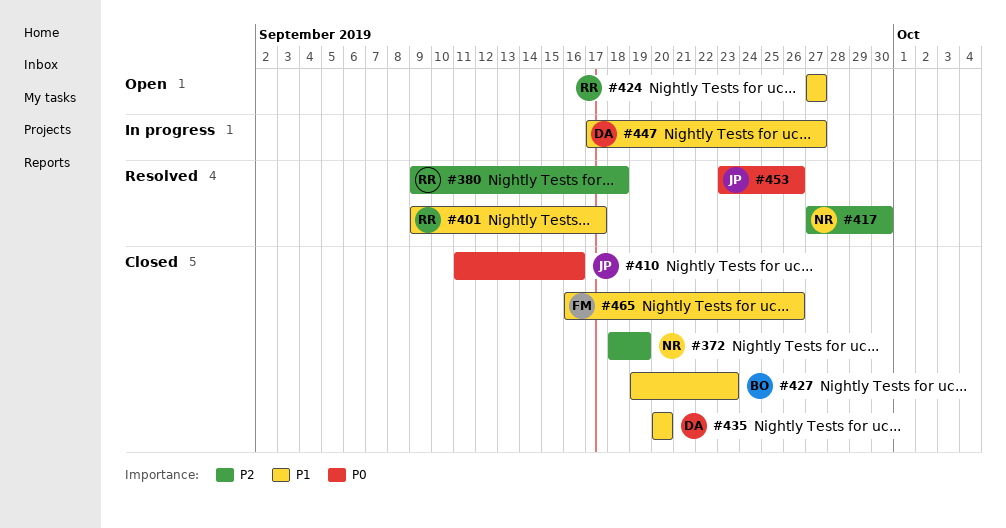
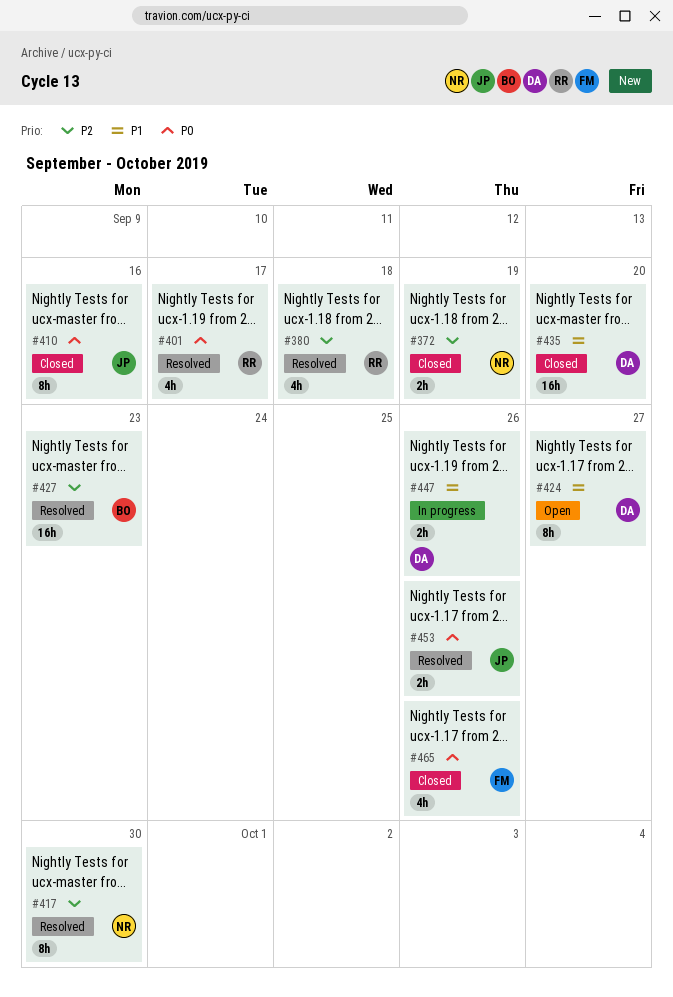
#401, priority: P1 -> P0
#424, owner: RR -> DA
#427, status: Closed -> Resolved
#427, priority: P1 -> P2
#447, due: Sep 27 -> Sep 26
#465, priority: P1 -> P0

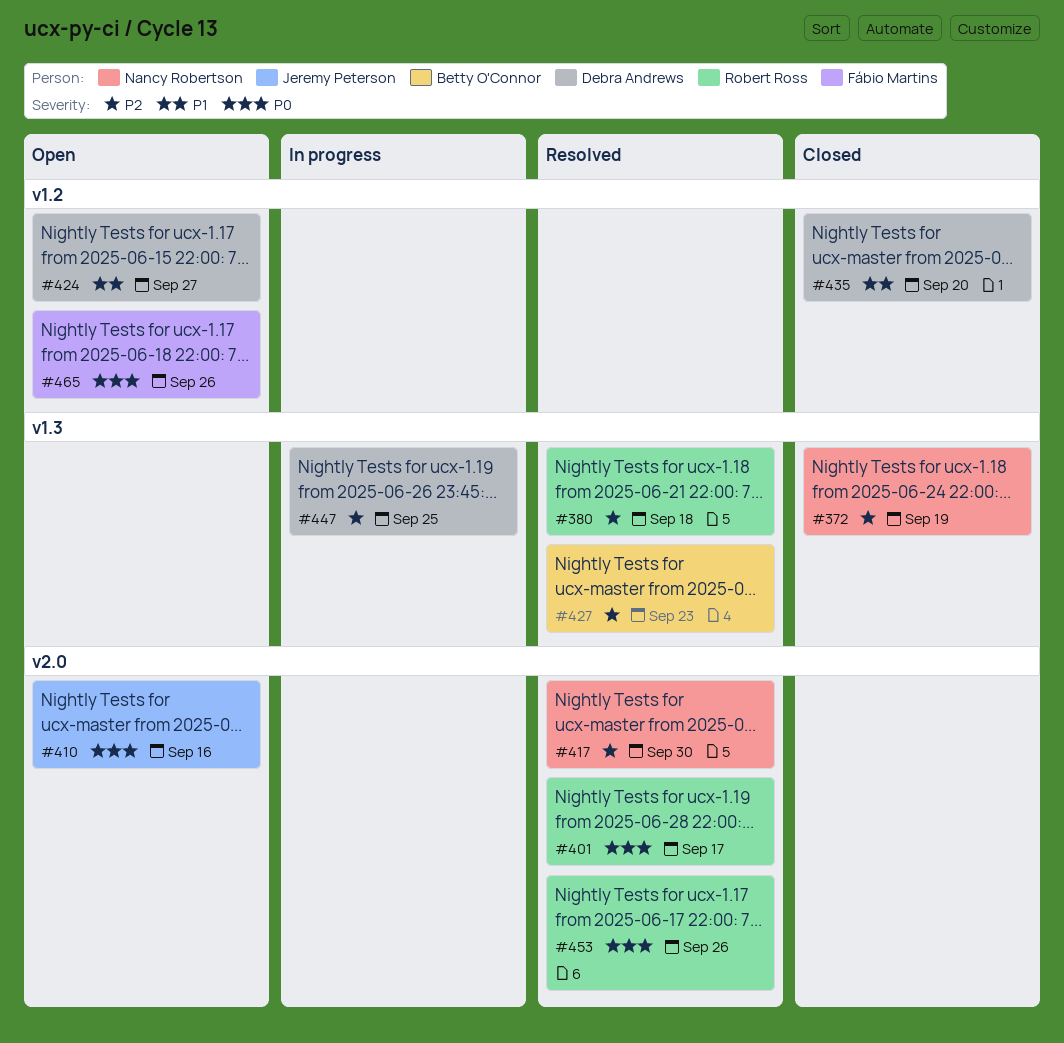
#410, status: Closed -> Open
#447, priority: P1 -> P2
#447, due: Sep 26 -> Sep 25
#453, owner: Jeremy Peterson -> Robert Ross
#465, status: Closed -> Open

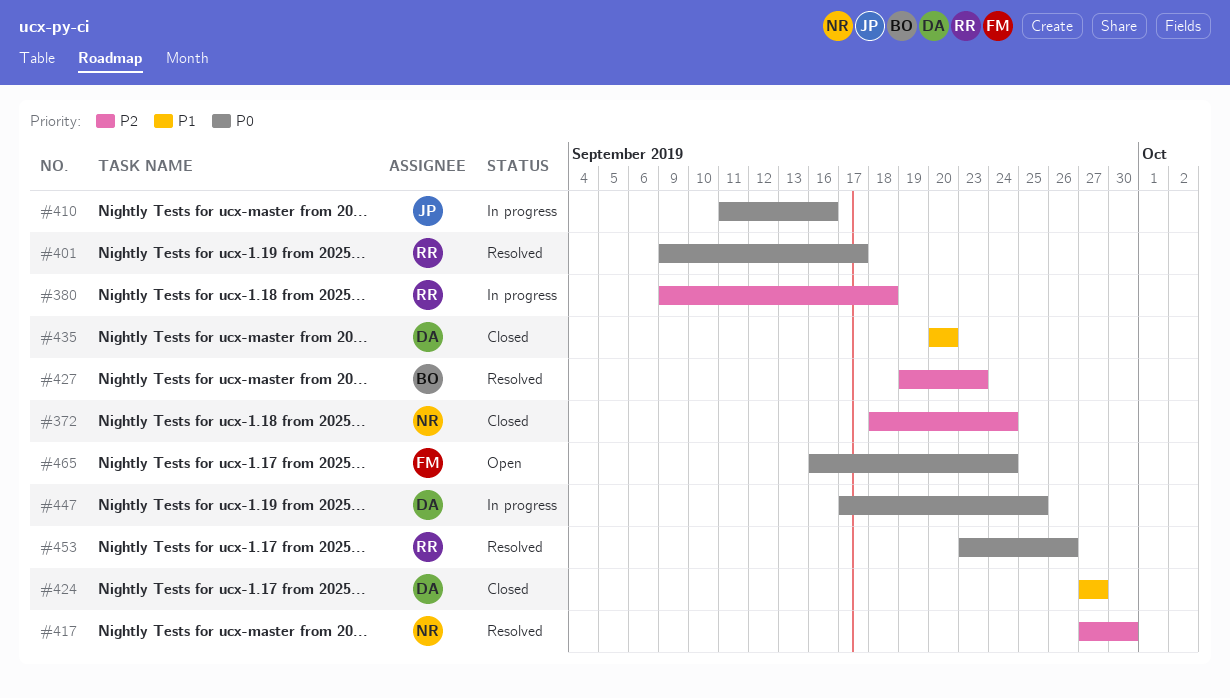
#372, due: Sep 19 -> Sep 24
#380, status: Resolved -> In progress
#410, status: Open -> In progress
#424, status: Open -> Closed
#447, priority: P2 -> P0
#465, due: Sep 26 -> Sep 24

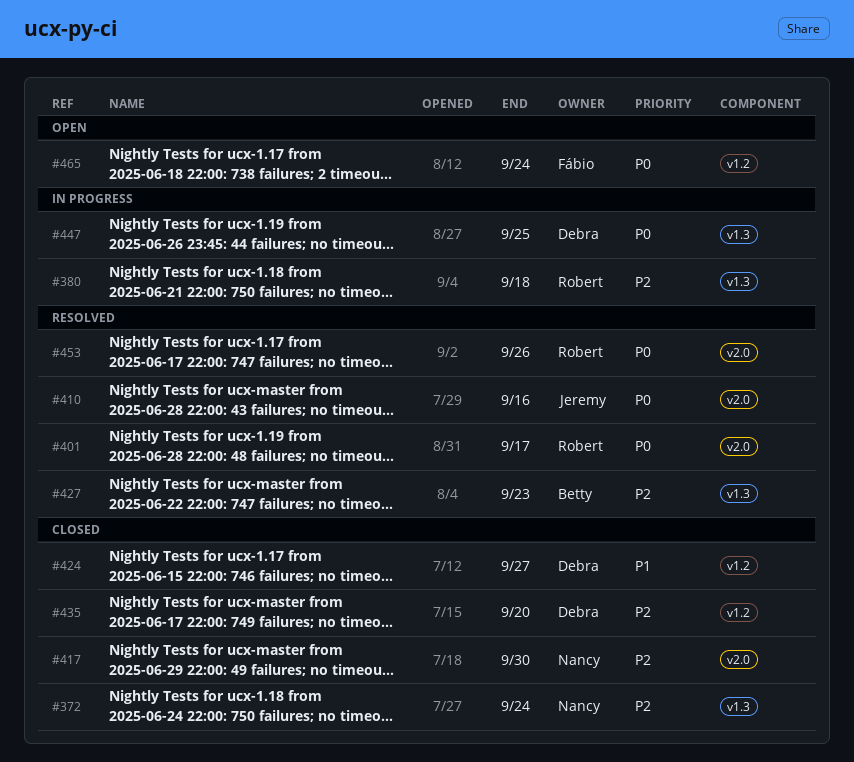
#410, status: In progress -> Resolved
#417, status: Resolved -> Closed
#435, priority: P1 -> P2

